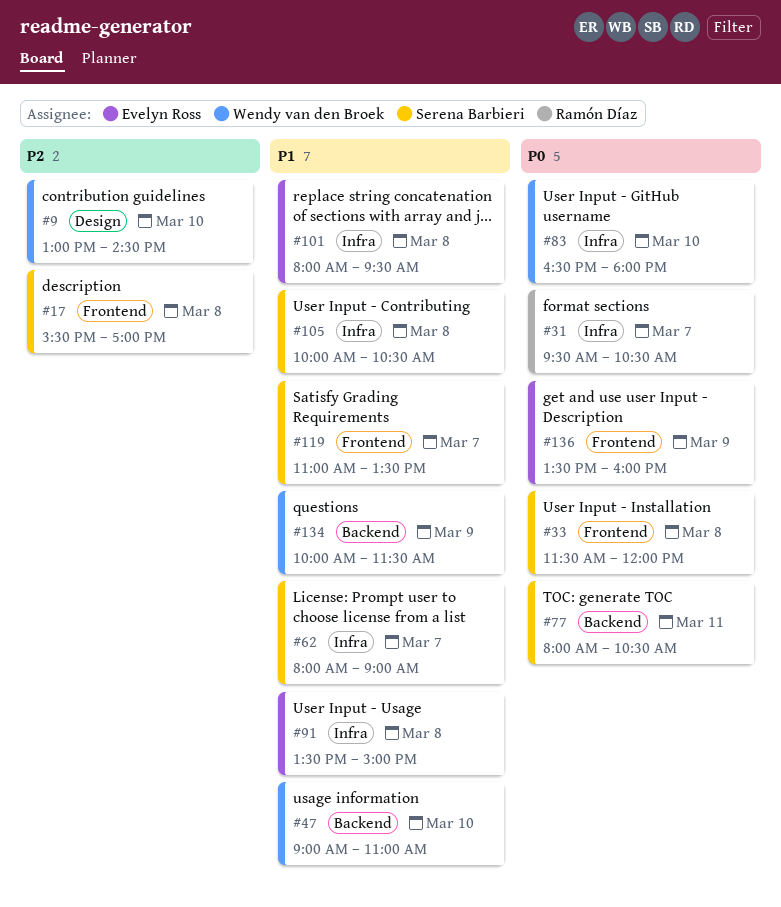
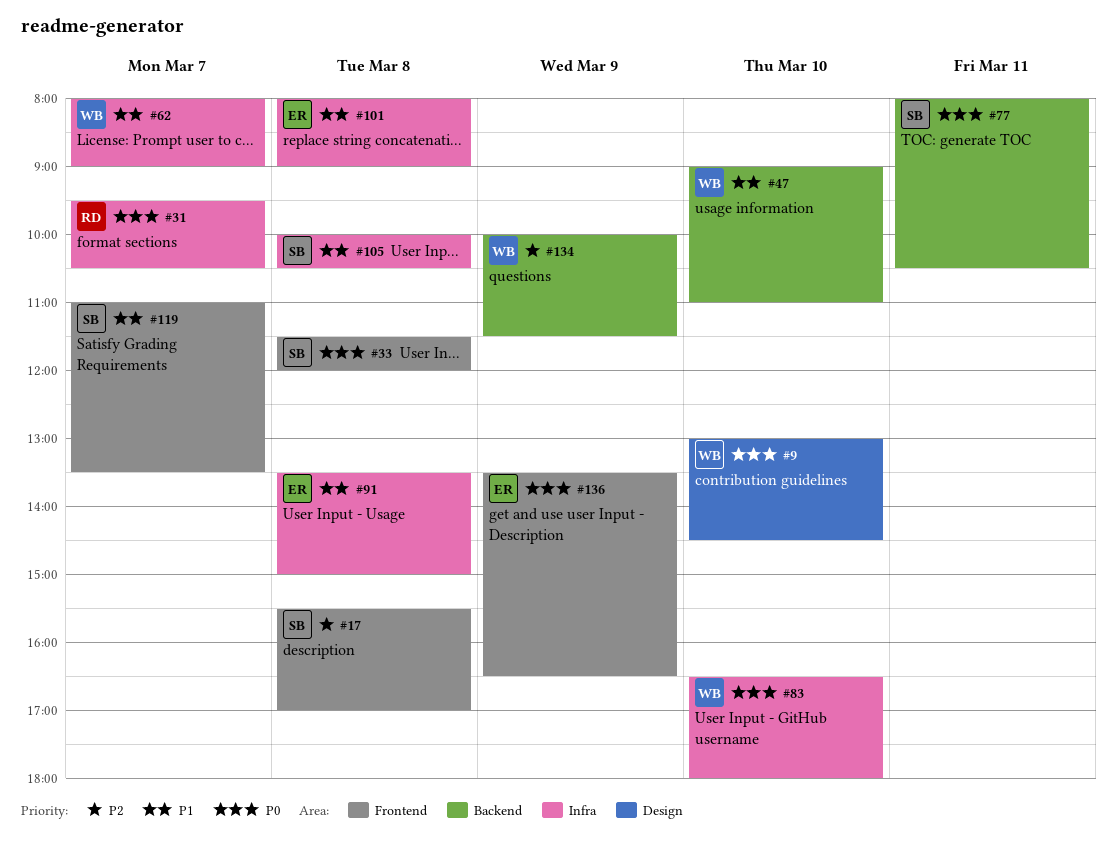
#9, priority: P2 -> P0
#62, owner: Serena Barbieri -> Wendy van den Broek
#101, ends: 09:30 -> 09:00
#134, priority: P1 -> P2
#136, ends: 16:00 -> 16:30

